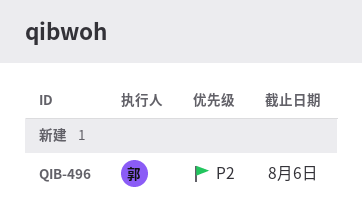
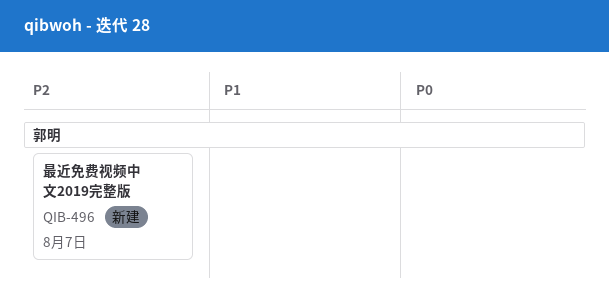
QIB-496, due: Aug 6 -> Aug 7

